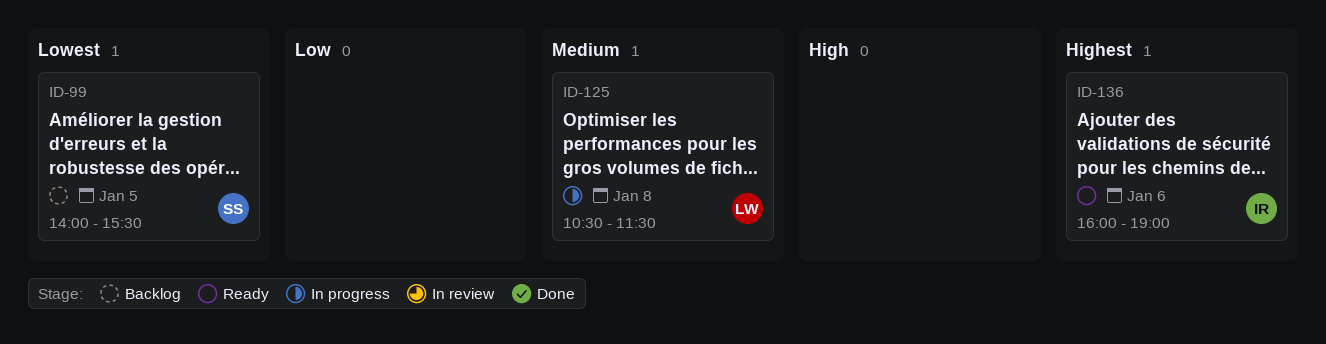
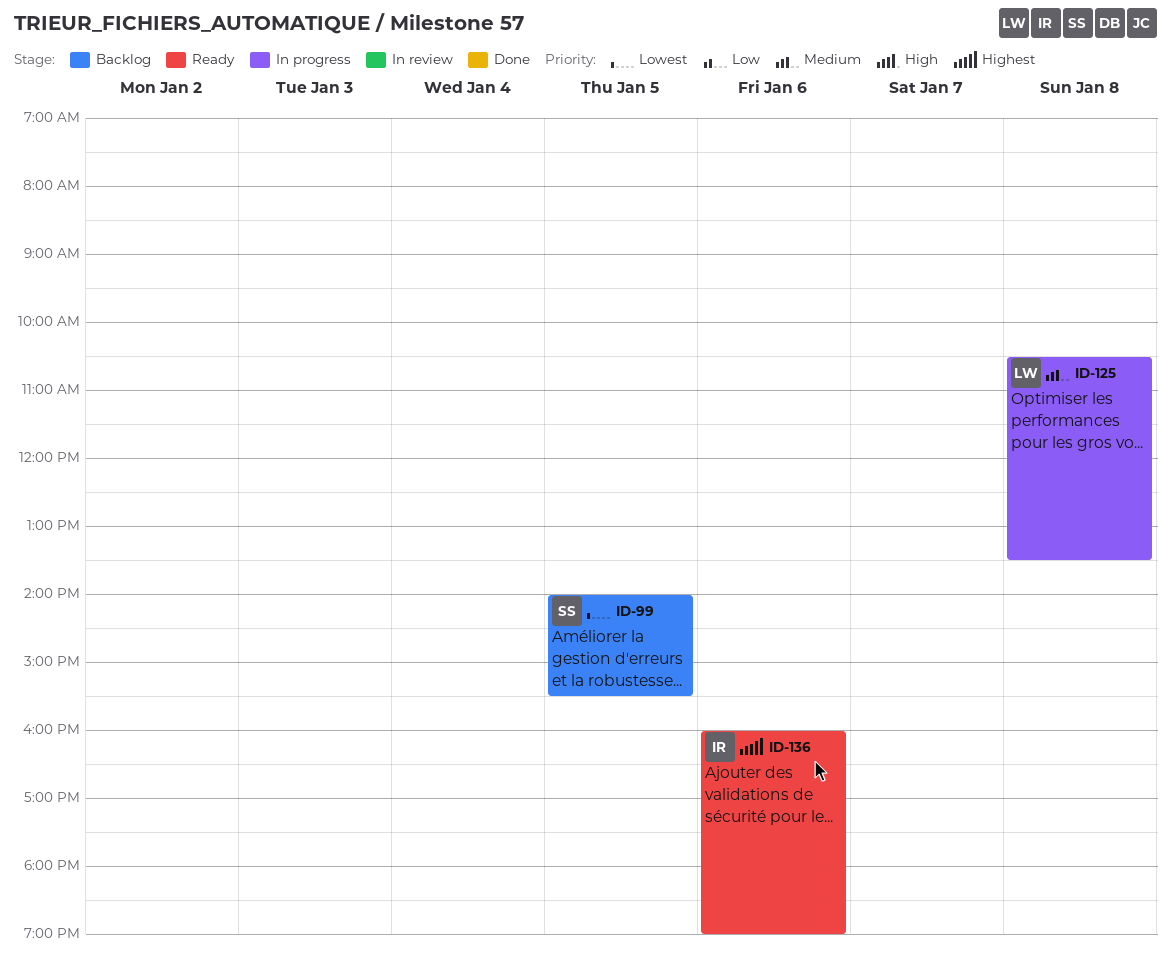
ID-125, ends: 11:30 -> 13:30

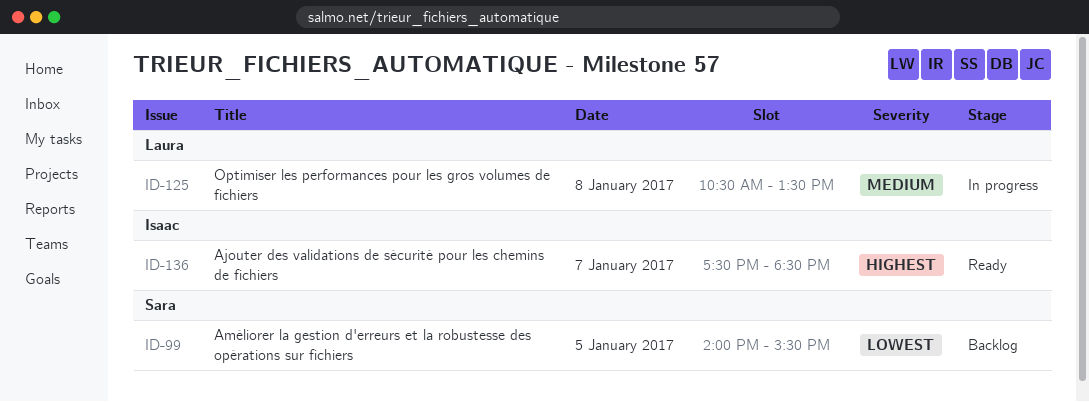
ID-136, day: Jan 6 -> Jan 7
ID-136, begins: 16:00 -> 17:30
ID-136, ends: 19:00 -> 18:30

